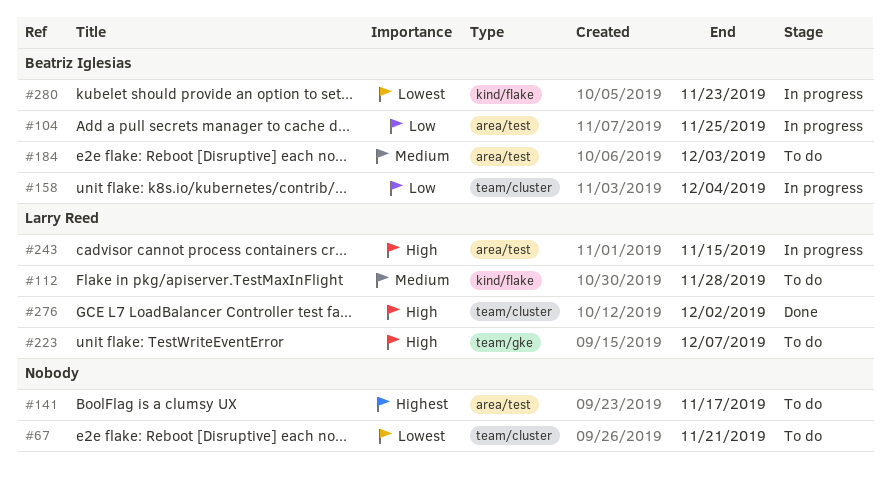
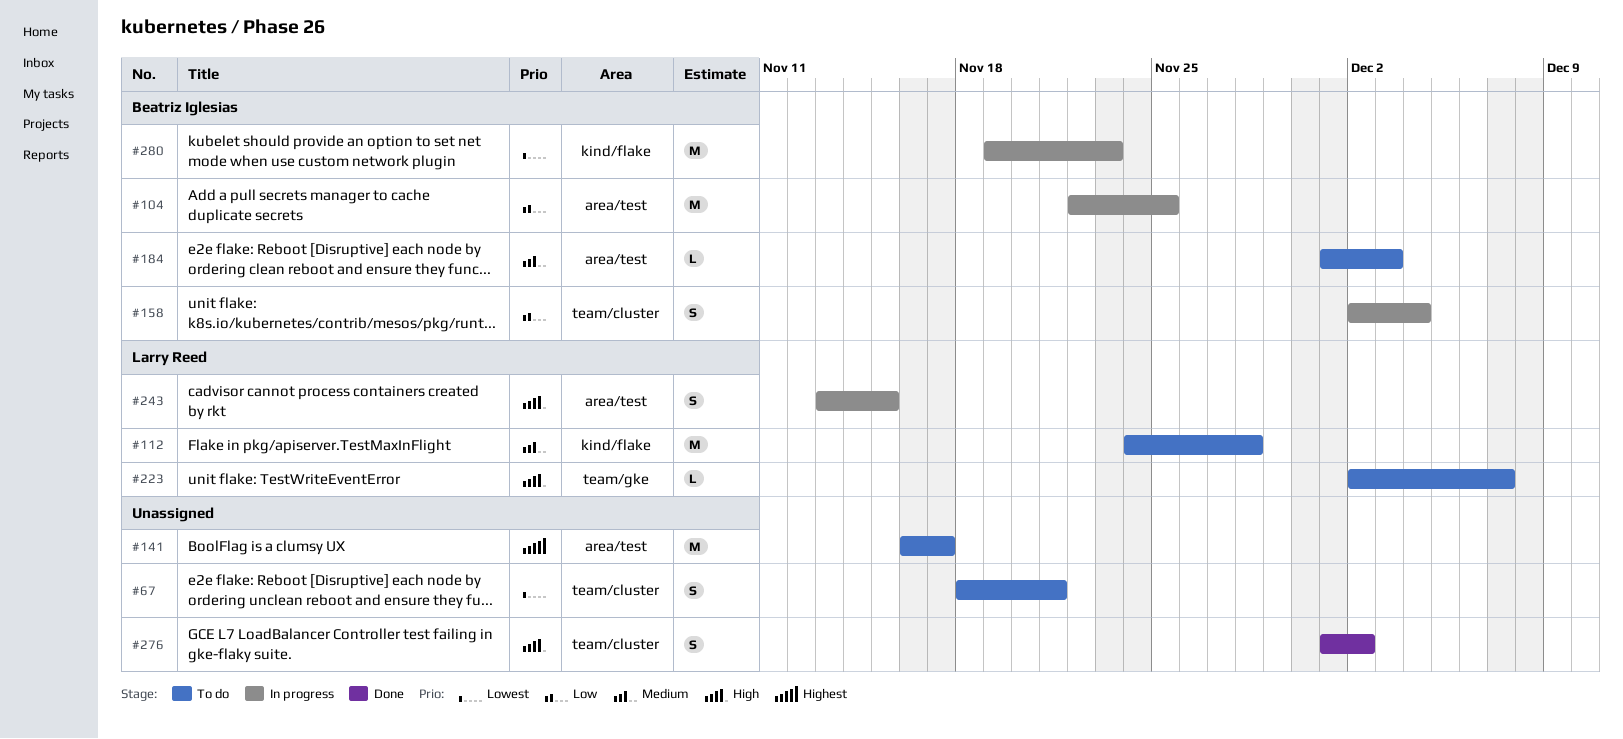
#276, owner: Larry Reed -> none

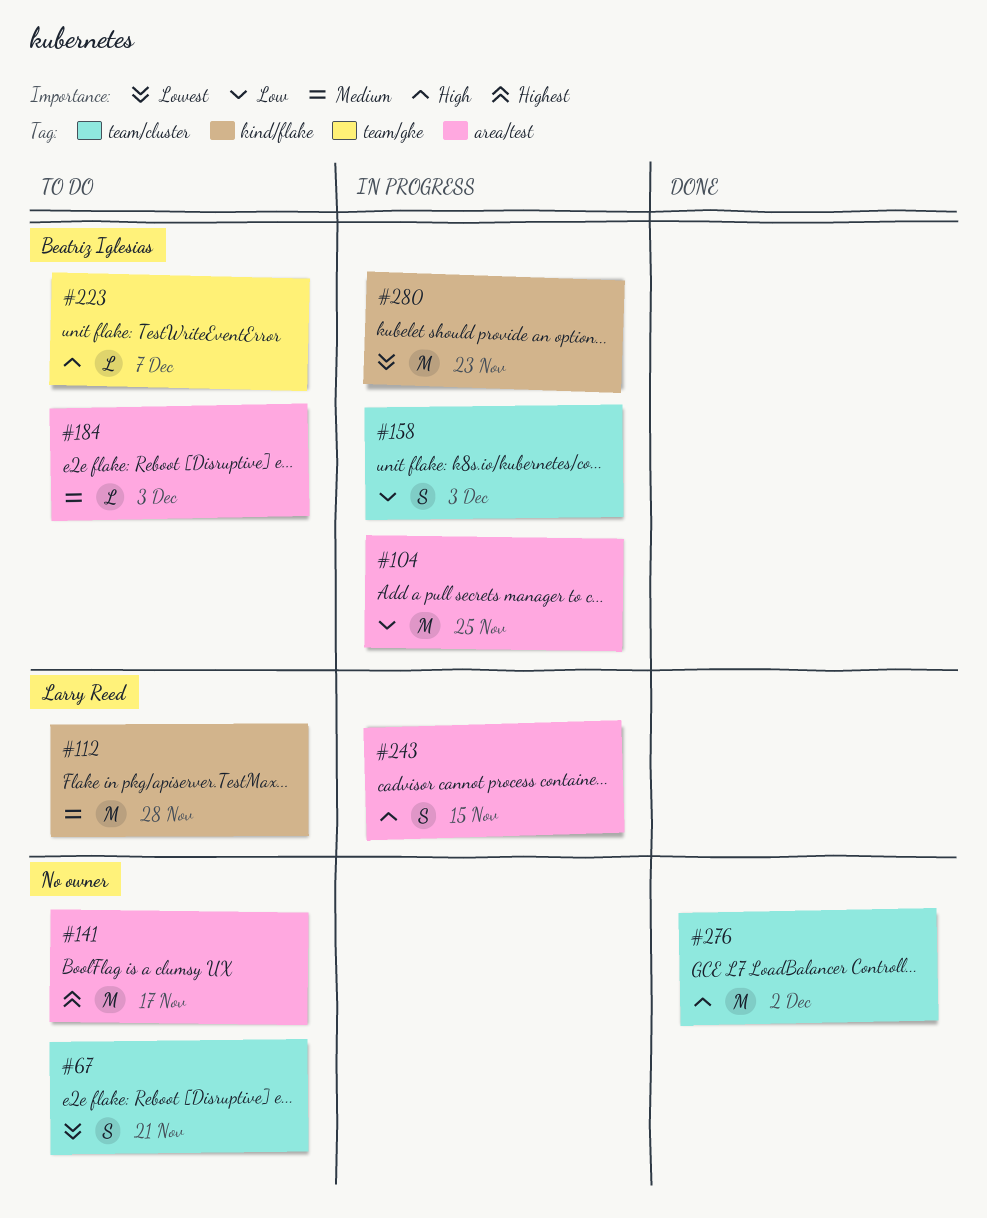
#158, due: Dec 4 -> Dec 3
#223, owner: Larry Reed -> Beatriz Iglesias
#276, estimate: S -> M

